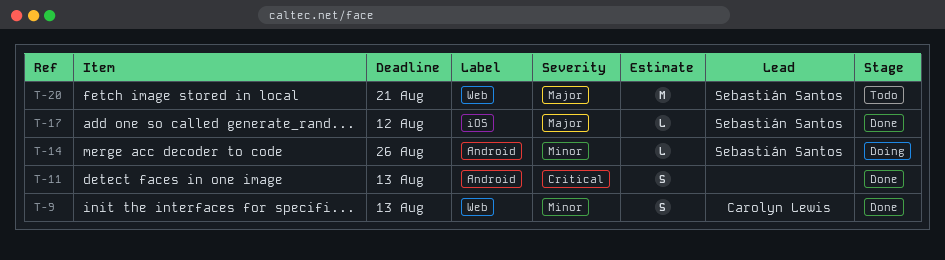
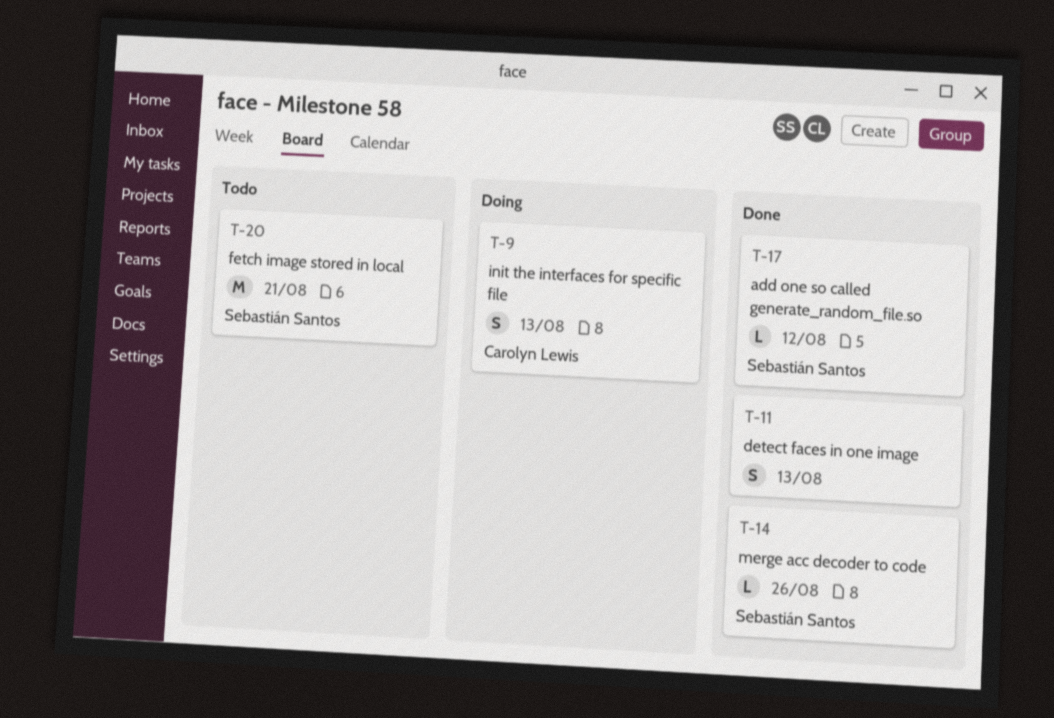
T-9, status: Done -> Doing
T-14, status: Doing -> Done

